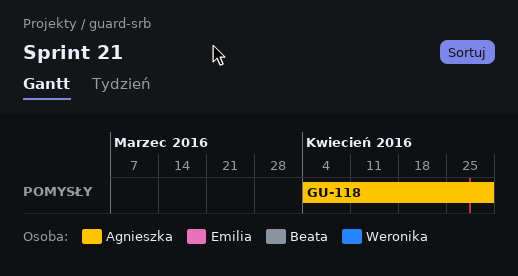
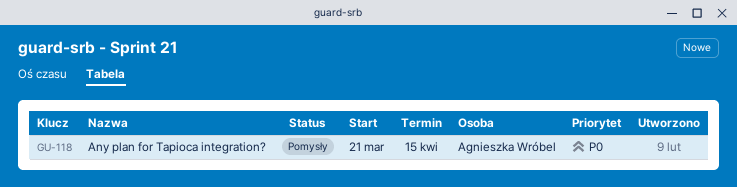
GU-118, start: Apr 4 -> Mar 21
GU-118, due: Apr 29 -> Apr 15

